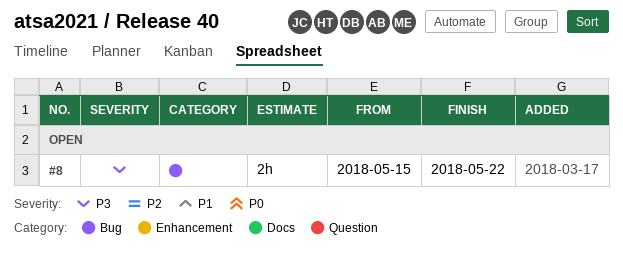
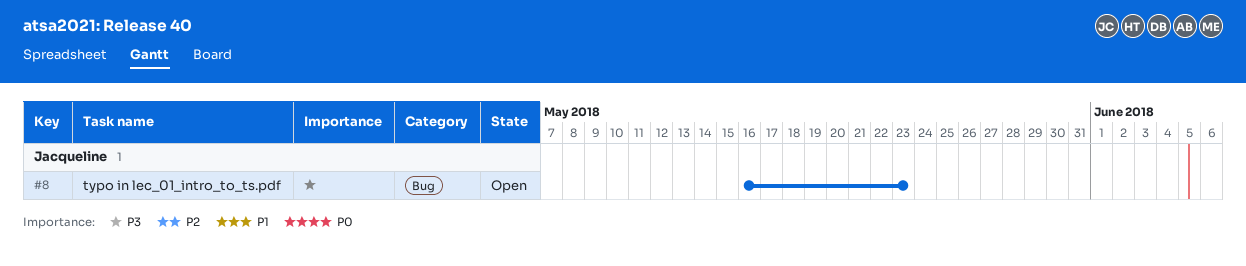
#8, start: May 15 -> May 16
#8, due: May 22 -> May 23

